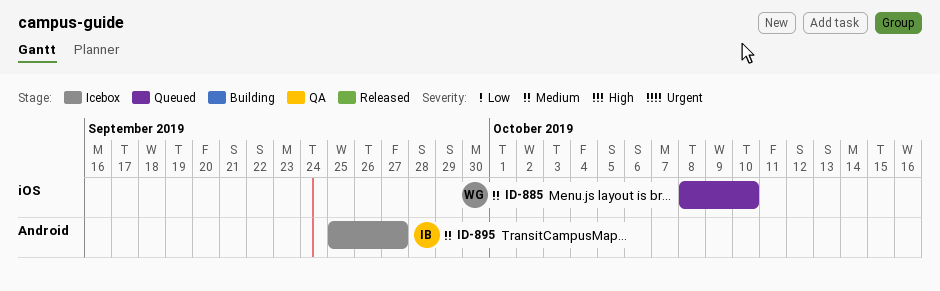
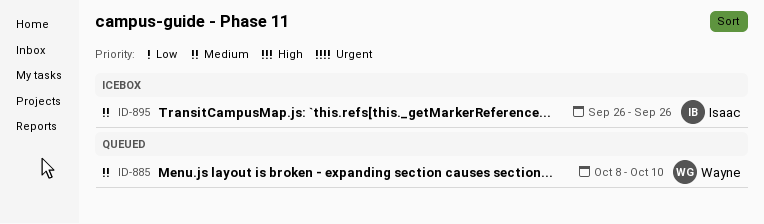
ID-895, start: Sep 25 -> Sep 26
ID-895, due: Sep 27 -> Sep 26

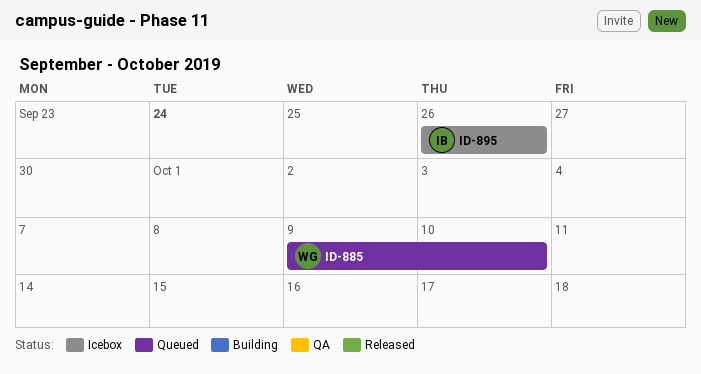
ID-885, start: Oct 8 -> Oct 9

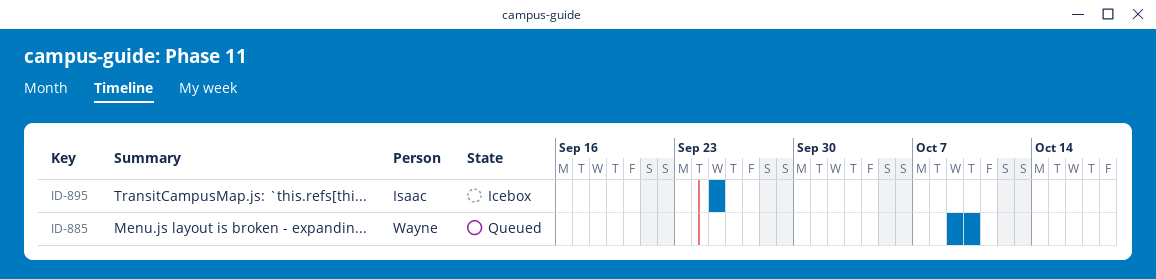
ID-895, start: Sep 26 -> Sep 25
ID-895, due: Sep 26 -> Sep 25

